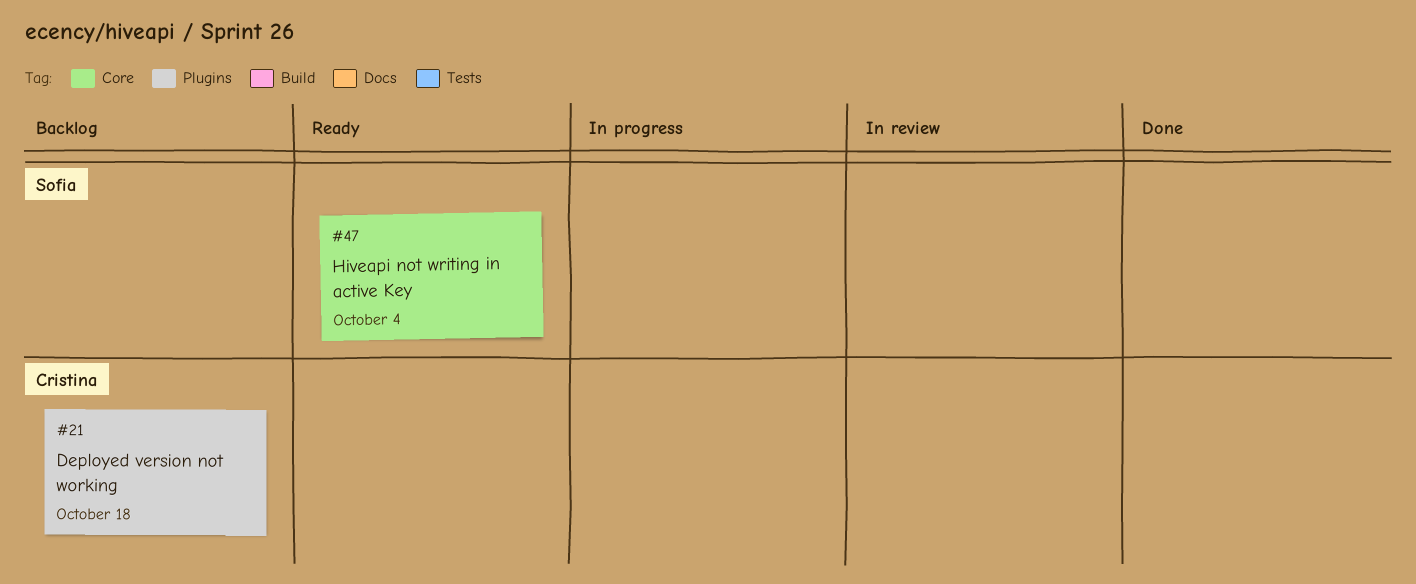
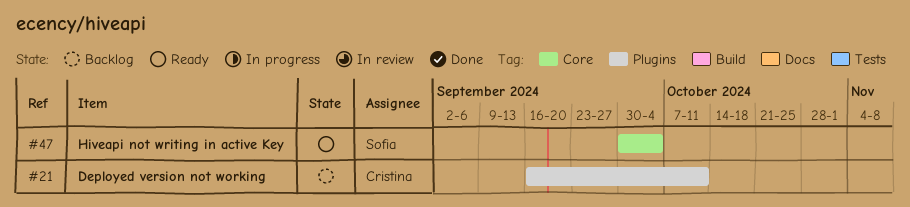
#21, due: Oct 18 -> Oct 11

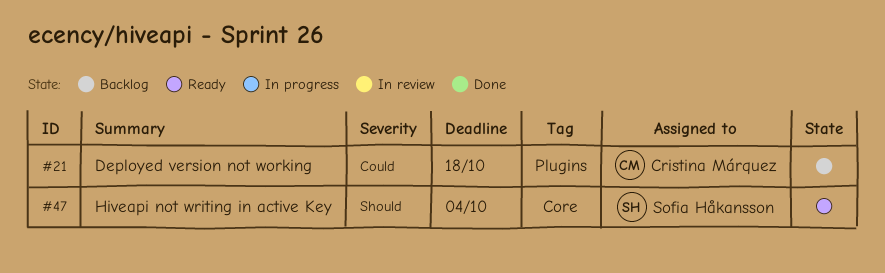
#21, due: Oct 11 -> Oct 18

